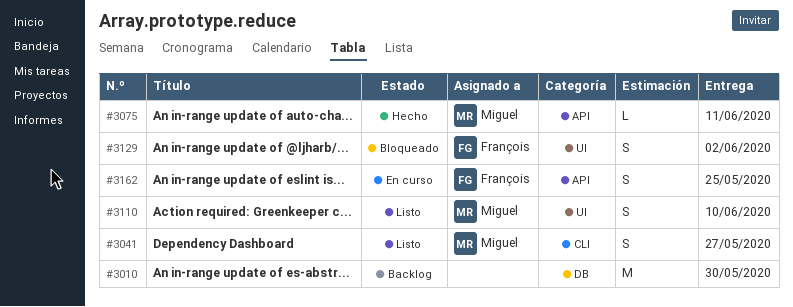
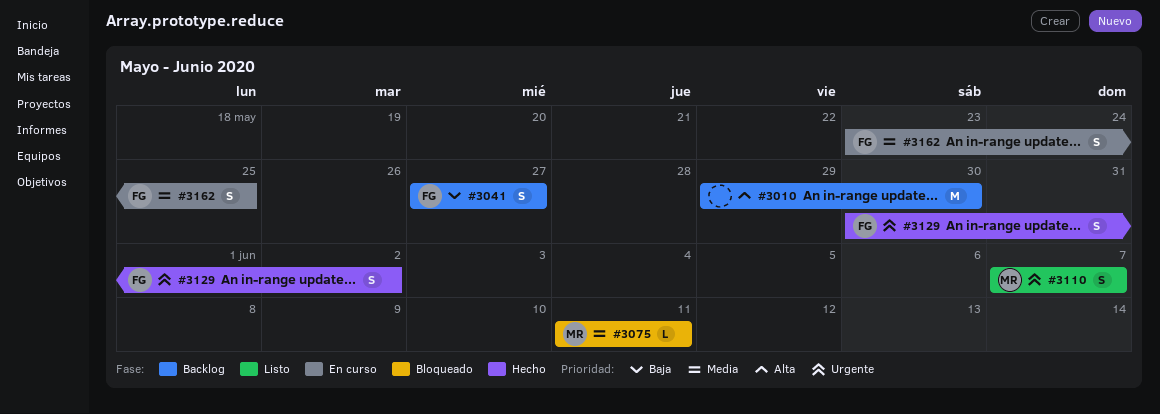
#3041, status: Listo -> Backlog
#3041, owner: Miguel -> François
#3075, status: Hecho -> Bloqueado
#3110, due: Jun 10 -> Jun 7
#3129, status: Bloqueado -> Hecho

